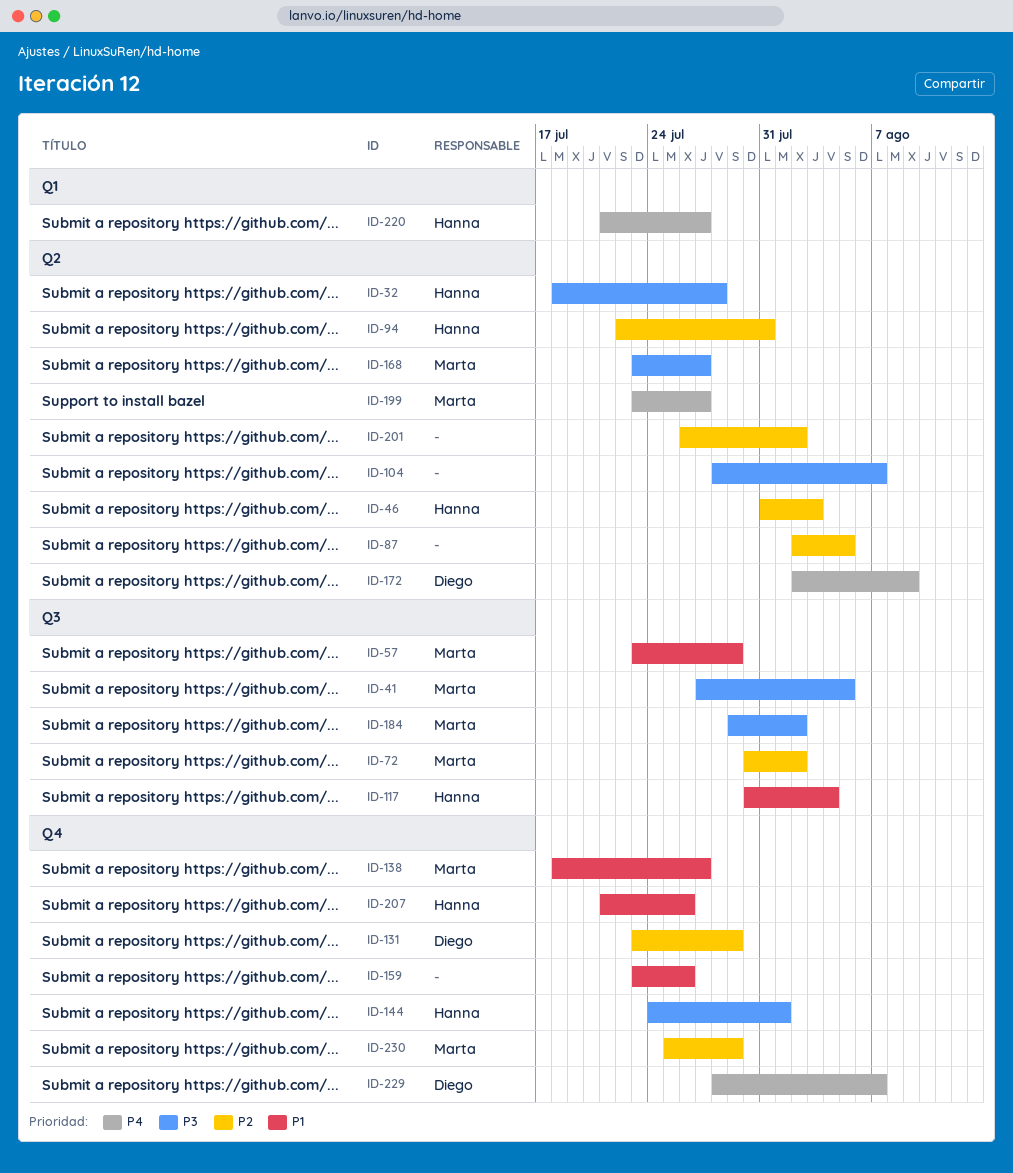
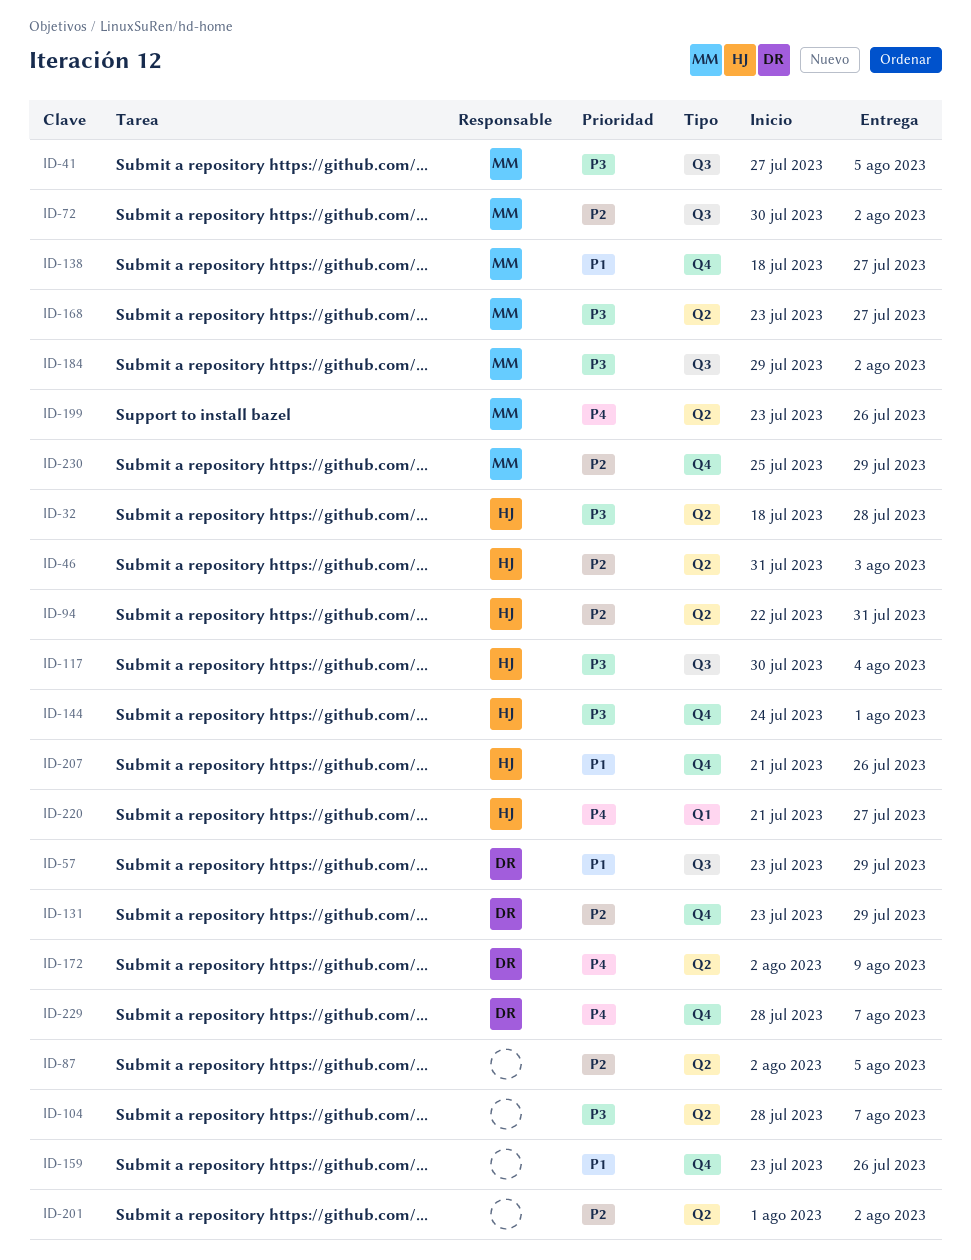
ID-57, owner: Marta -> Diego
ID-117, priority: P1 -> P3
ID-199, due: Jul 27 -> Jul 26
ID-201, start: Jul 26 -> Aug 1

